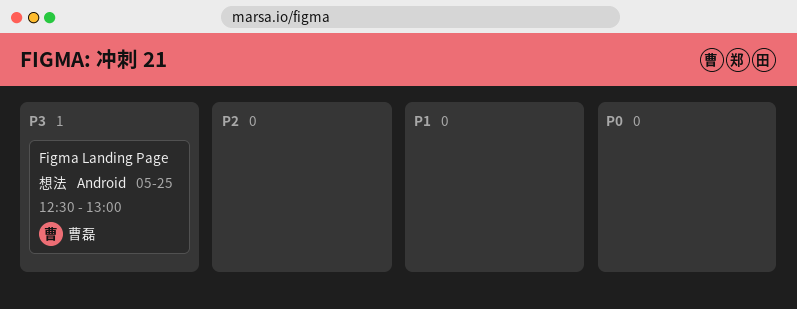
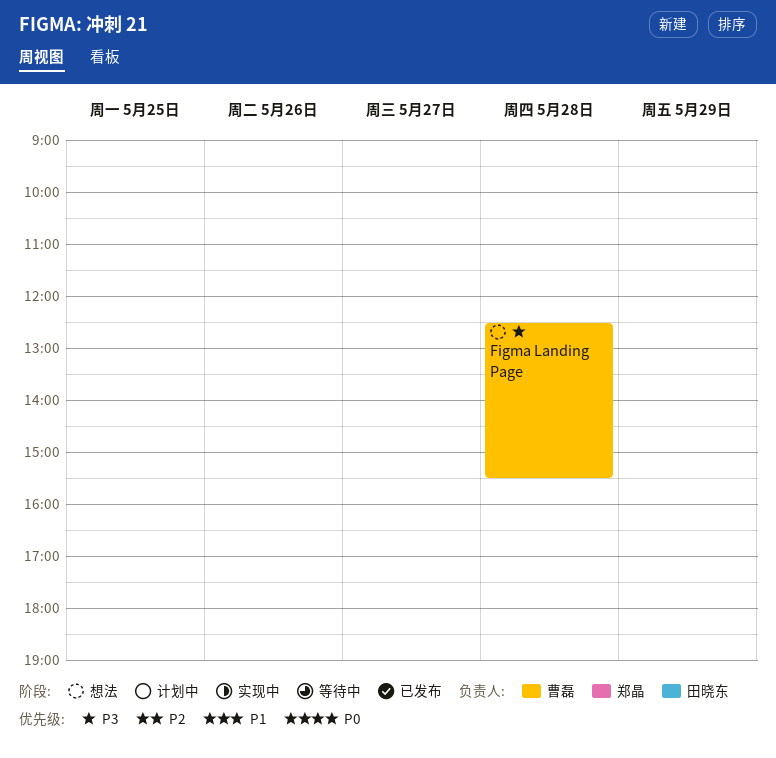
Figma Landing Page, day: May 25 -> May 28
Figma Landing Page, ends: 13:00 -> 15:30

